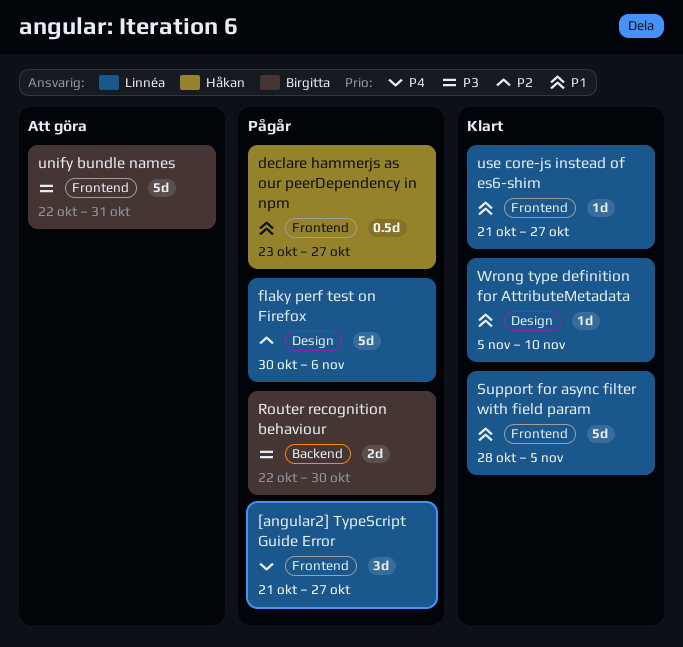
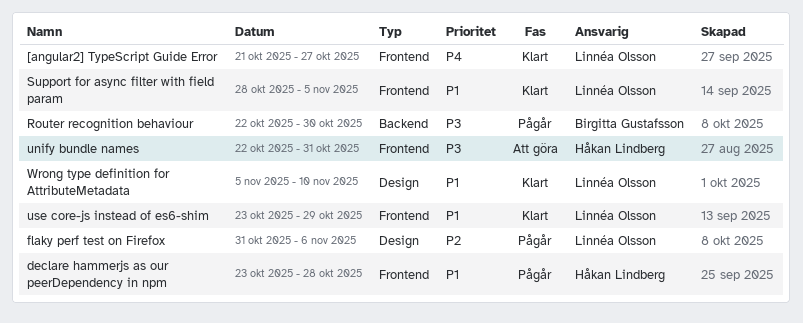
[angular2] TypeScript Guide Error, status: Pågår -> Klart
declare hammerjs as our peerDependency in npm, due: Oct 27 -> Oct 28
flaky perf test on Firefox, start: Oct 30 -> Oct 31
unify bundle names, owner: Birgitta Gustafsson -> Håkan Lindberg
use core-js instead of es6-shim, start: Oct 21 -> Oct 23
use core-js instead of es6-shim, due: Oct 27 -> Oct 29

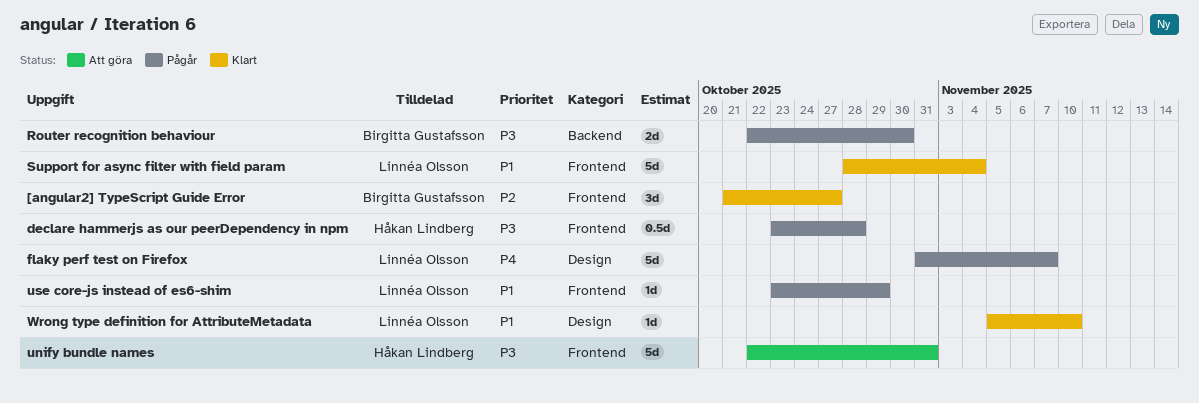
[angular2] TypeScript Guide Error, owner: Linnéa Olsson -> Birgitta Gustafsson
[angular2] TypeScript Guide Error, priority: P4 -> P2
declare hammerjs as our peerDependency in npm, priority: P1 -> P3
flaky perf test on Firefox, priority: P2 -> P4
flaky perf test on Firefox, due: Nov 6 -> Nov 7
Support for async filter with field param, due: Nov 5 -> Nov 4
use core-js instead of es6-shim, status: Klart -> Pågår

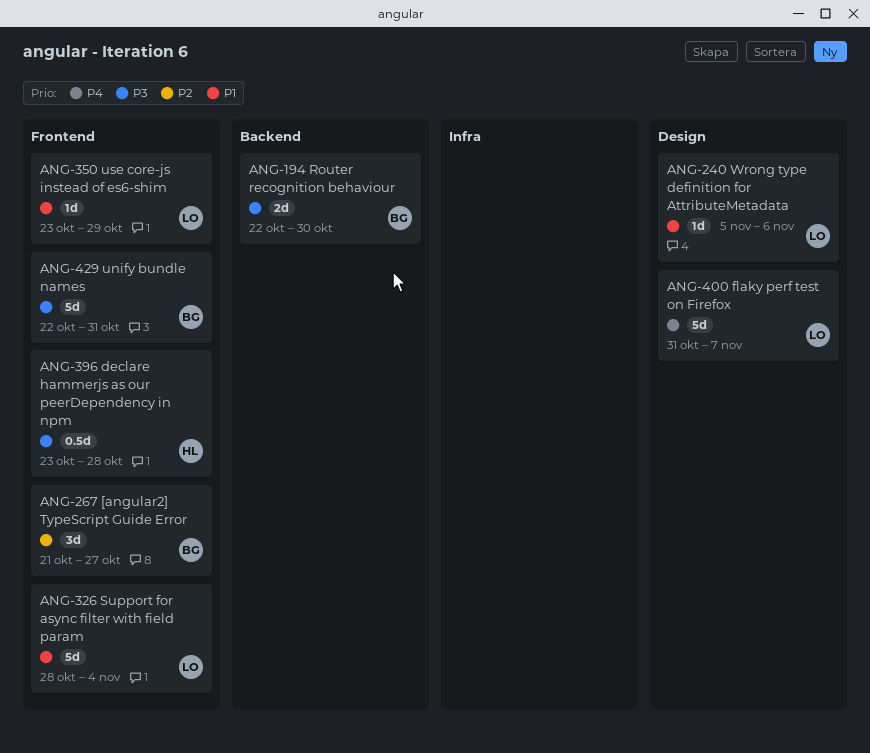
unify bundle names, owner: Håkan Lindberg -> Birgitta Gustafsson
Wrong type definition for AttributeMetadata, due: Nov 10 -> Nov 6

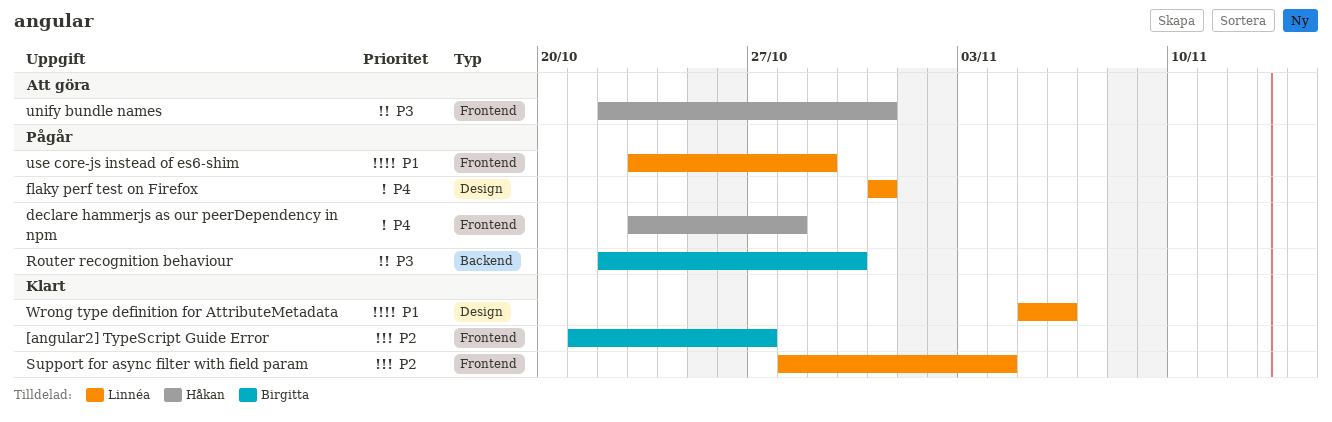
declare hammerjs as our peerDependency in npm, priority: P3 -> P4
flaky perf test on Firefox, due: Nov 7 -> Oct 31
Support for async filter with field param, priority: P1 -> P2
unify bundle names, owner: Birgitta -> Håkan

